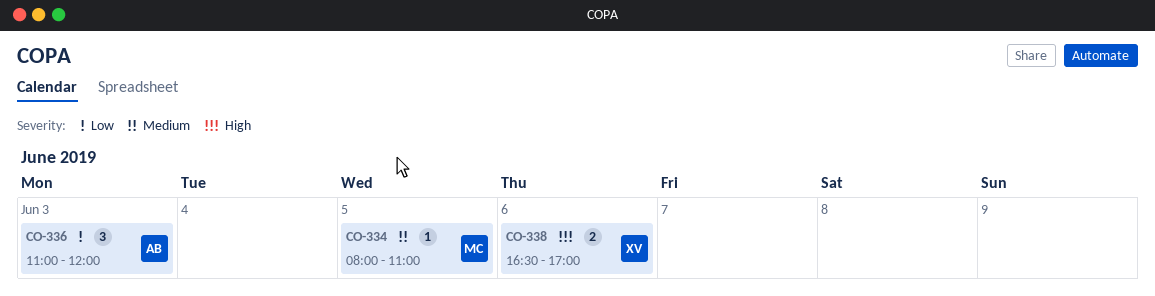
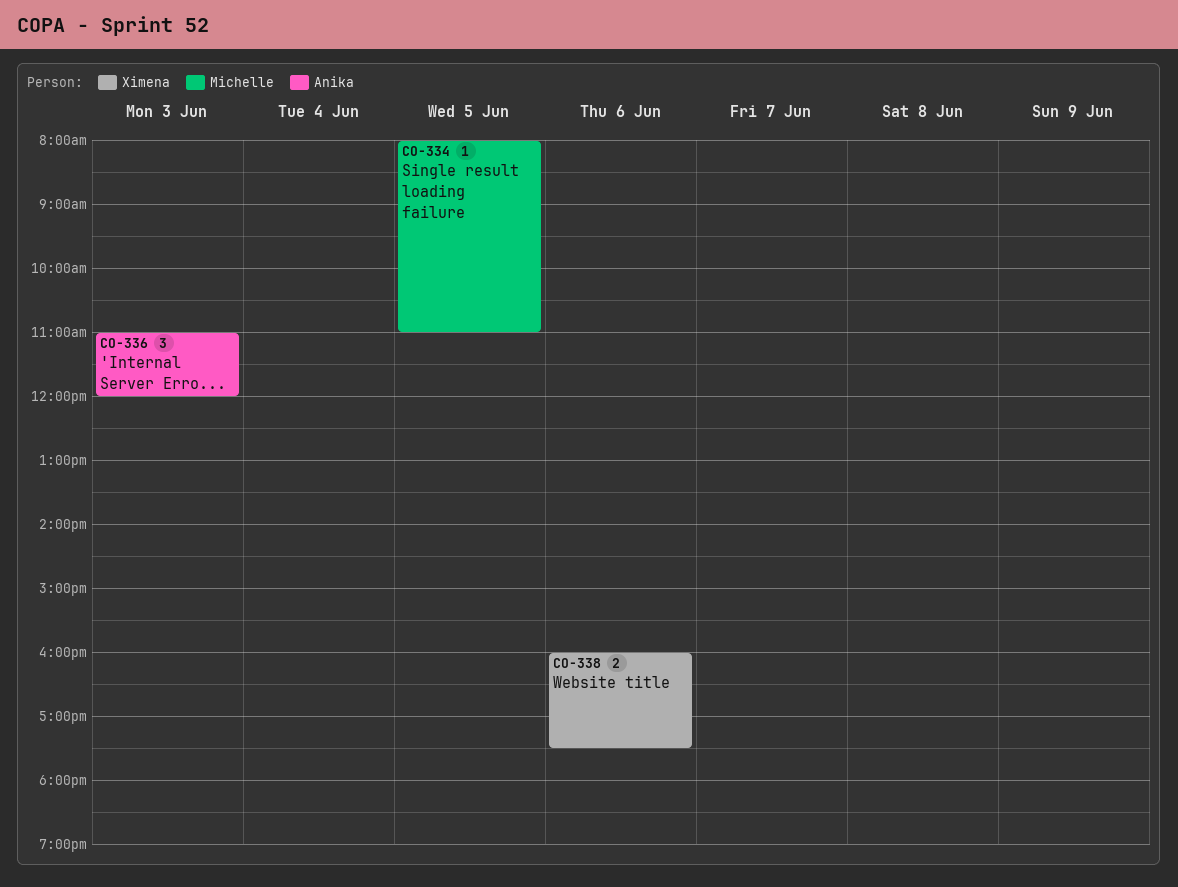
CO-338, begins: 16:30 -> 16:00
CO-338, ends: 17:00 -> 17:30

